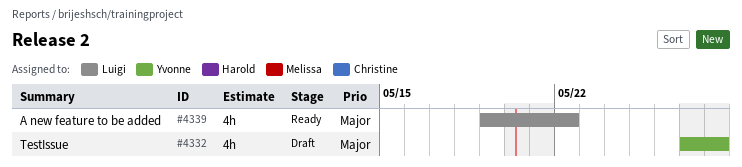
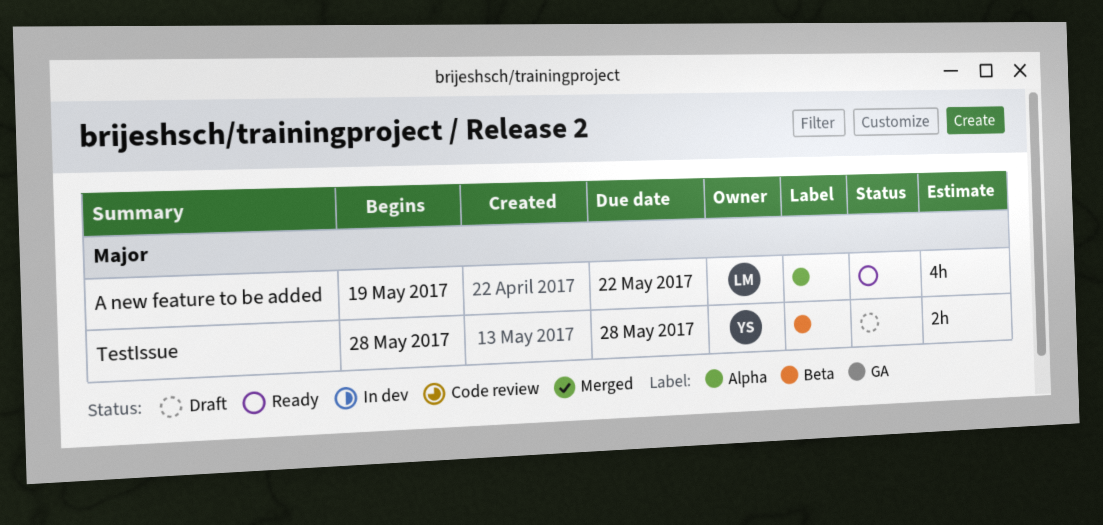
TestIssue, estimate: 4h -> 2h
TestIssue, start: May 27 -> May 28

